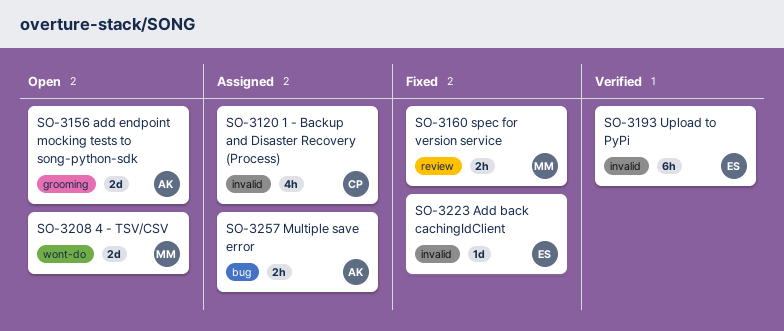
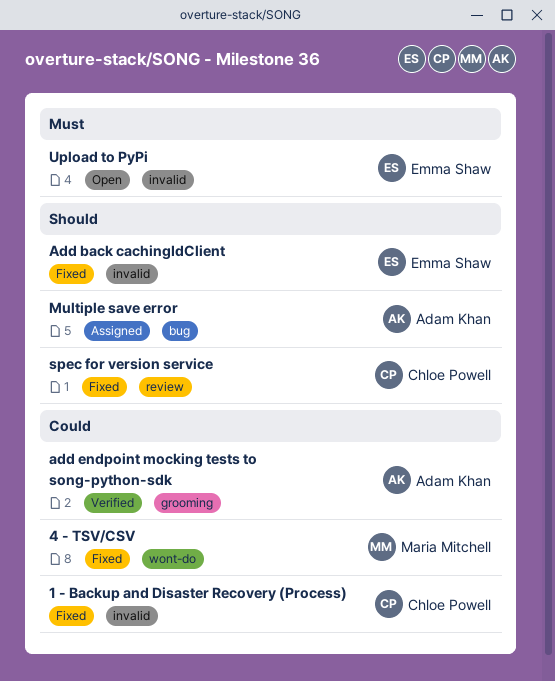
1 - Backup and Disaster Recovery (Process), status: Assigned -> Fixed
4 - TSV/CSV, status: Open -> Fixed
add endpoint mocking tests to song-python-sdk, status: Open -> Verified
spec for version service, owner: Maria Mitchell -> Chloe Powell
Upload to PyPi, status: Verified -> Open

